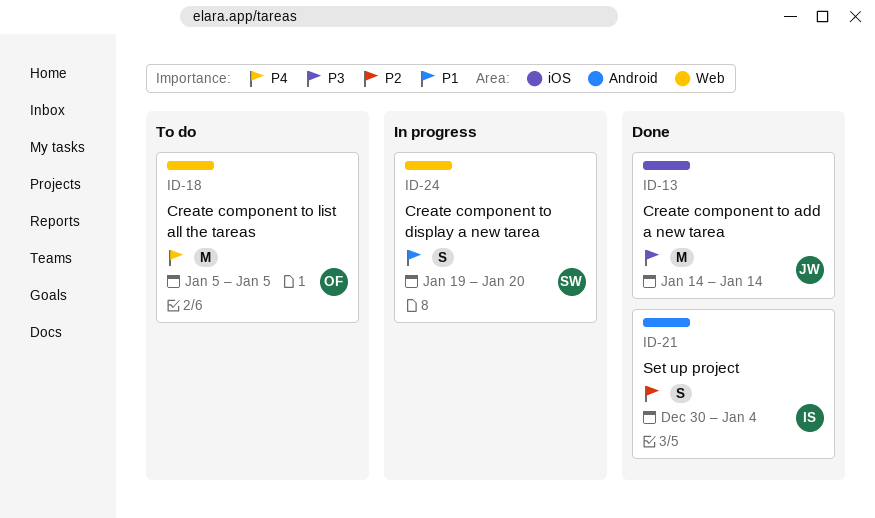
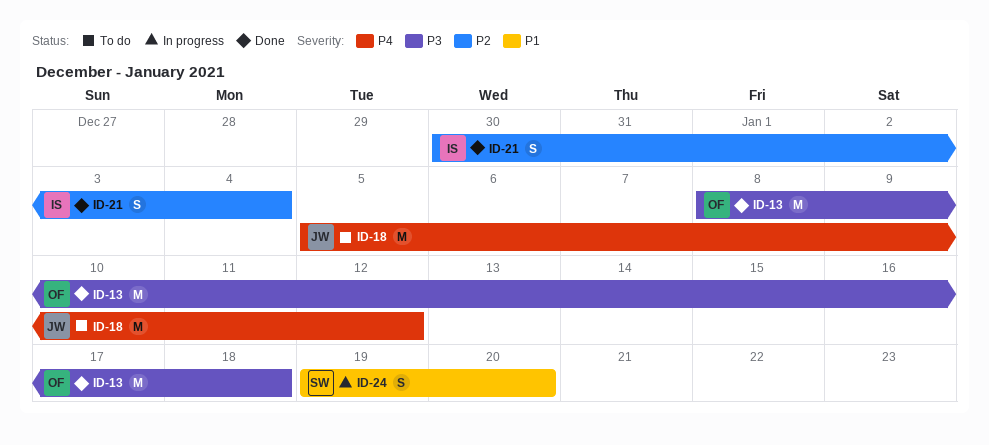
ID-13, owner: JW -> OF
ID-13, start: Jan 14 -> Jan 8
ID-13, due: Jan 14 -> Jan 18
ID-18, owner: OF -> JW
ID-18, due: Jan 5 -> Jan 12

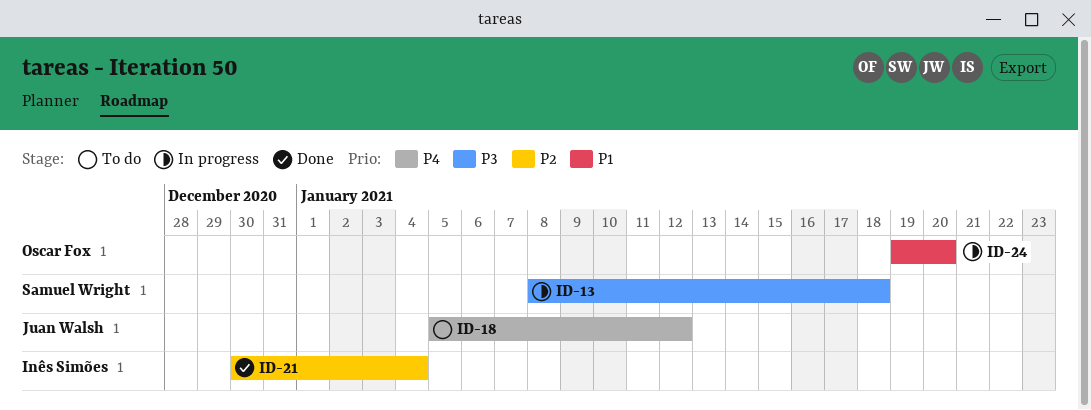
ID-13, status: Done -> In progress
ID-13, owner: Oscar Fox -> Samuel Wright
ID-24, owner: Samuel Wright -> Oscar Fox

